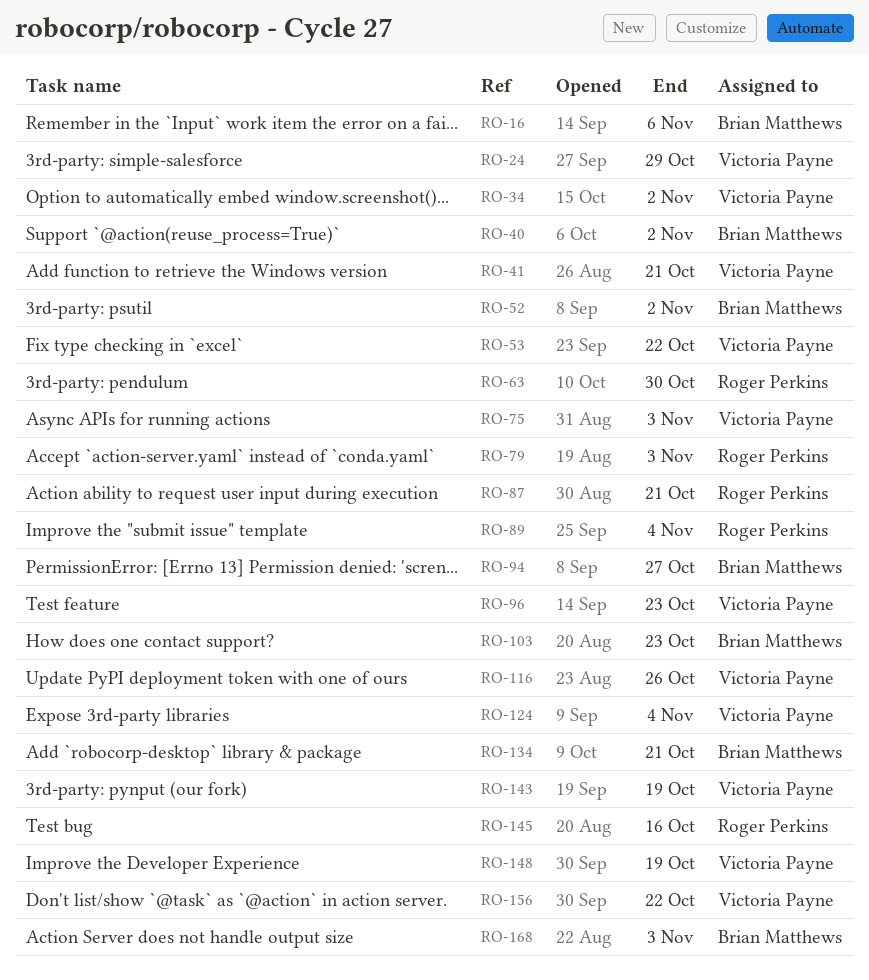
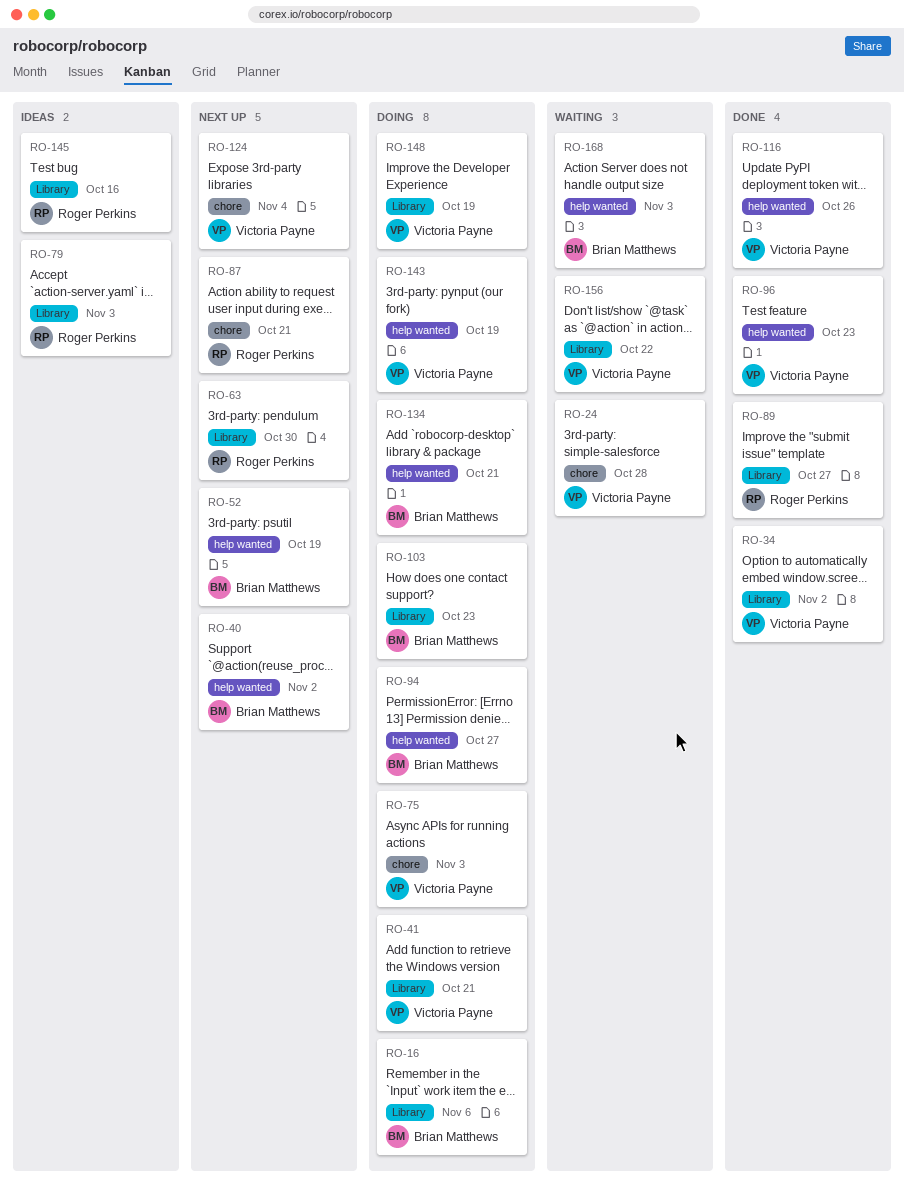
RO-24, due: Oct 29 -> Oct 28
RO-52, due: Nov 2 -> Oct 19
RO-53: present -> none
RO-89, due: Nov 4 -> Oct 27

